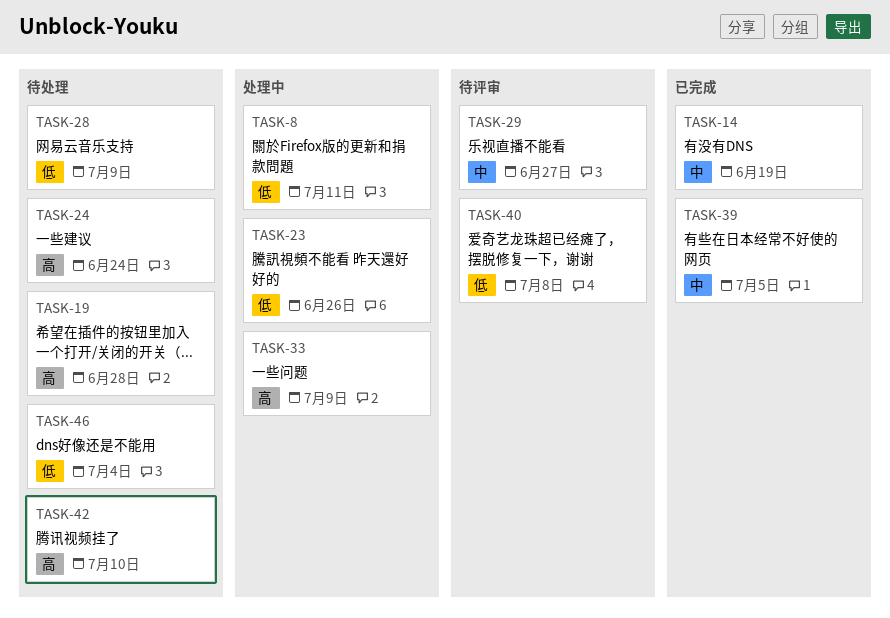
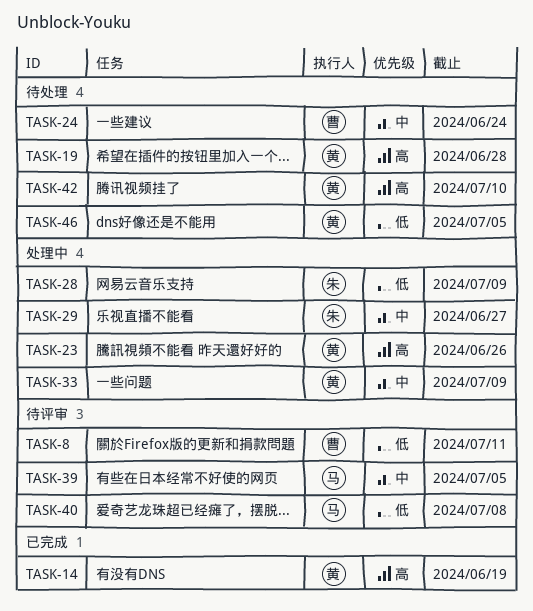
TASK-8, status: 处理中 -> 待评审
TASK-14, priority: 中 -> 高
TASK-23, priority: 低 -> 高
TASK-24, priority: 高 -> 中
TASK-28, status: 待处理 -> 处理中
TASK-29, status: 待评审 -> 处理中
TASK-33, priority: 高 -> 中
TASK-39, status: 已完成 -> 待评审
TASK-46, due: Jul 4 -> Jul 5

